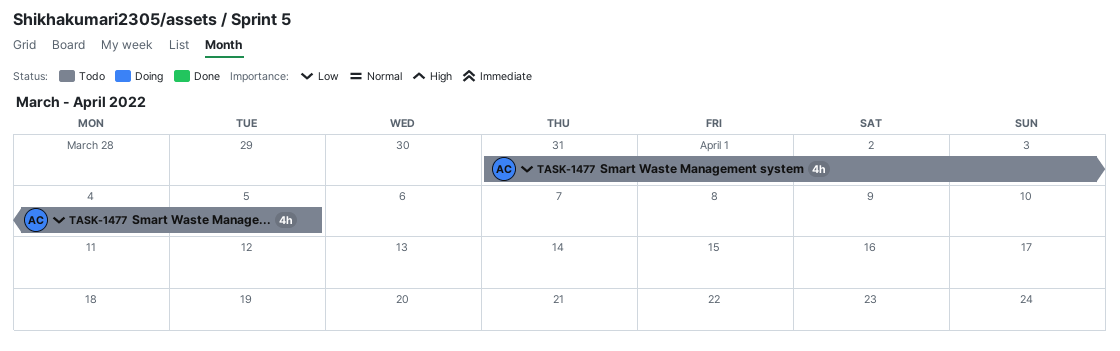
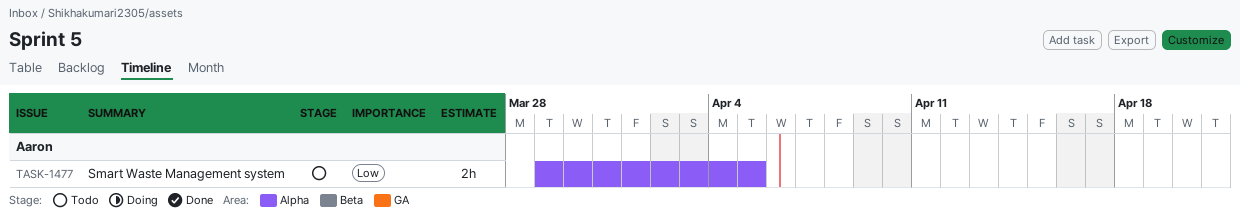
TASK-1477, estimate: 4h -> 2h
TASK-1477, start: Mar 31 -> Mar 29

